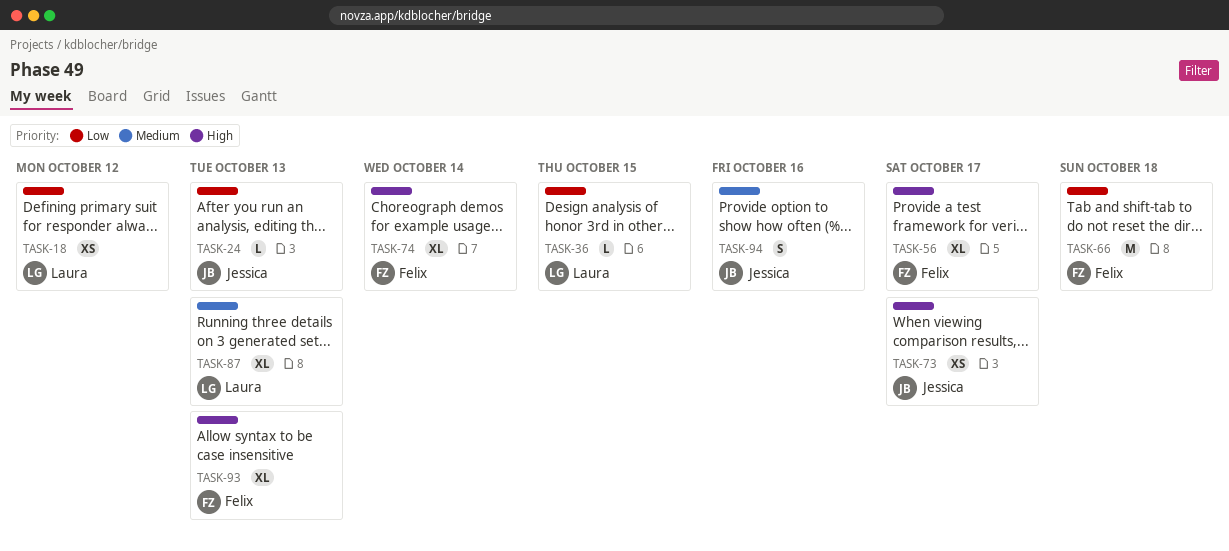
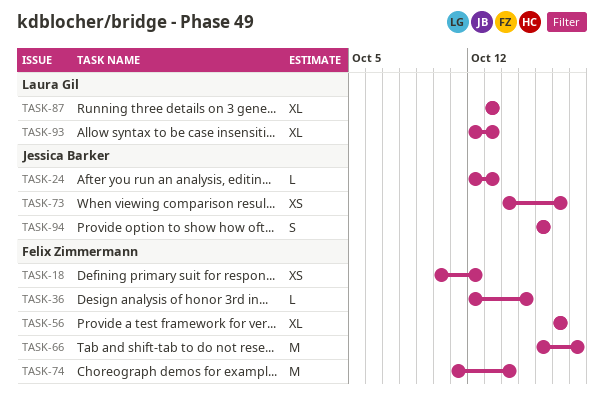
TASK-18, owner: Laura Gil -> Felix Zimmermann
TASK-36, owner: Laura Gil -> Felix Zimmermann
TASK-74, estimate: XL -> M
TASK-93, owner: Felix Zimmermann -> Laura Gil

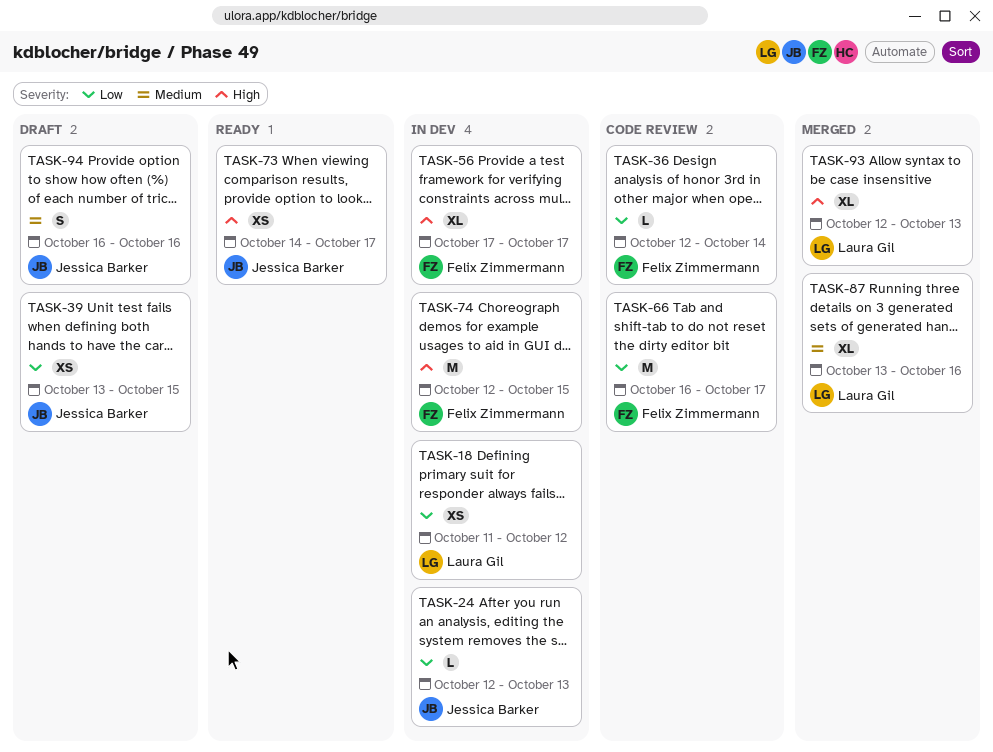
TASK-18, owner: Felix Zimmermann -> Laura Gil
TASK-18, start: Oct 10 -> Oct 11
TASK-36, due: Oct 15 -> Oct 14
TASK-39: none -> present
TASK-66, due: Oct 18 -> Oct 17
TASK-74, start: Oct 11 -> Oct 12
TASK-74, due: Oct 14 -> Oct 15
TASK-87, due: Oct 13 -> Oct 16

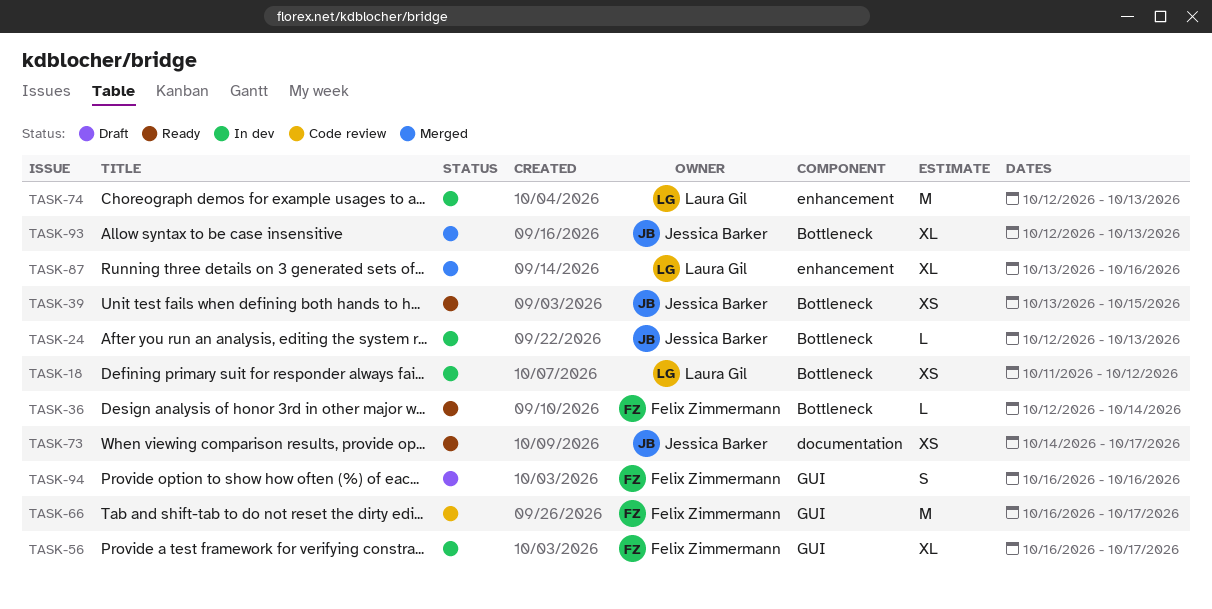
TASK-36, status: Code review -> Ready
TASK-39, status: Draft -> Ready
TASK-56, start: Oct 17 -> Oct 16
TASK-74, owner: Felix Zimmermann -> Laura Gil
TASK-74, due: Oct 15 -> Oct 13
TASK-93, owner: Laura Gil -> Jessica Barker
TASK-94, owner: Jessica Barker -> Felix Zimmermann

